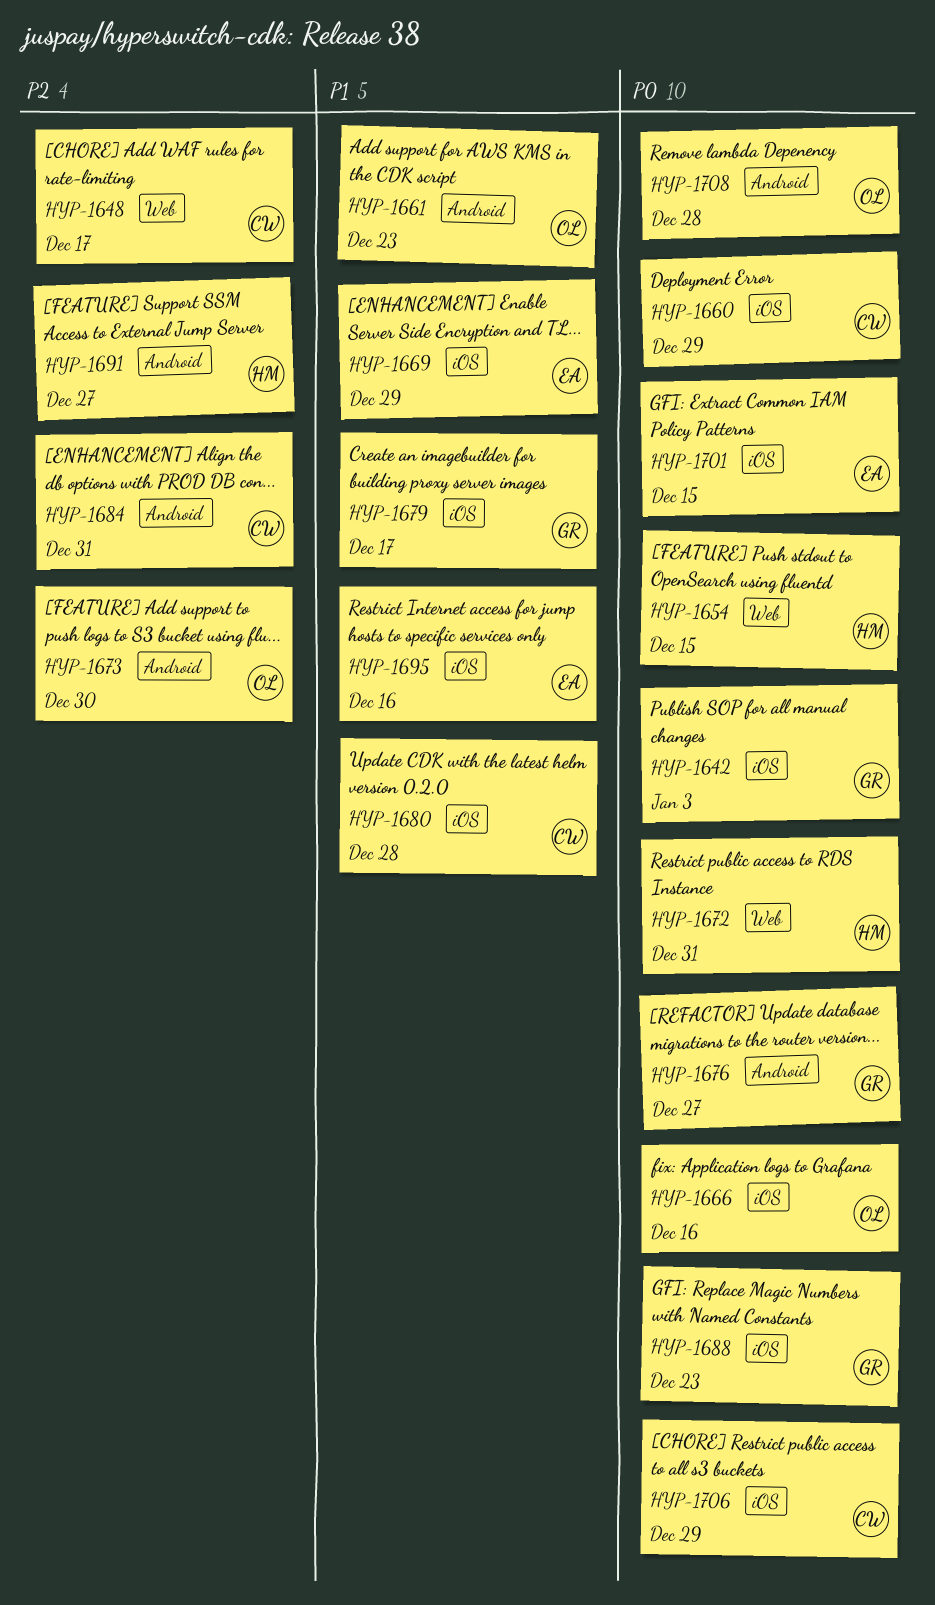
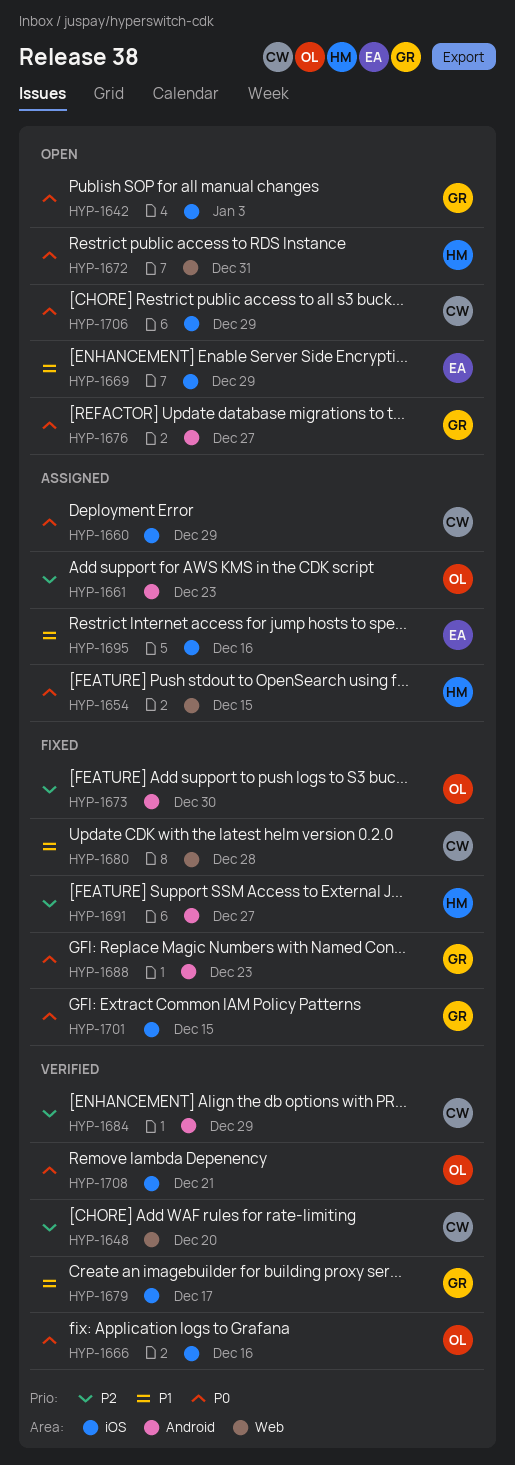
HYP-1648, due: Dec 17 -> Dec 20
HYP-1661, priority: P1 -> P2
HYP-1680, label: iOS -> Web
HYP-1684, due: Dec 31 -> Dec 29
HYP-1688, label: iOS -> Android
HYP-1701, owner: EA -> GR
HYP-1708, label: Android -> iOS
HYP-1708, due: Dec 28 -> Dec 21

